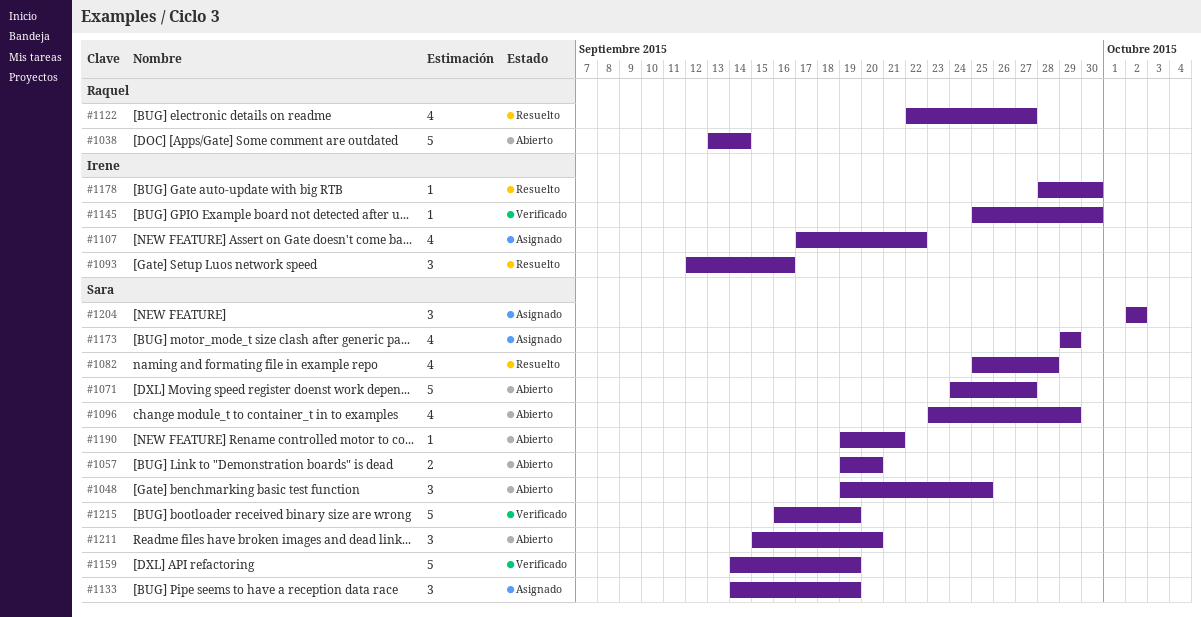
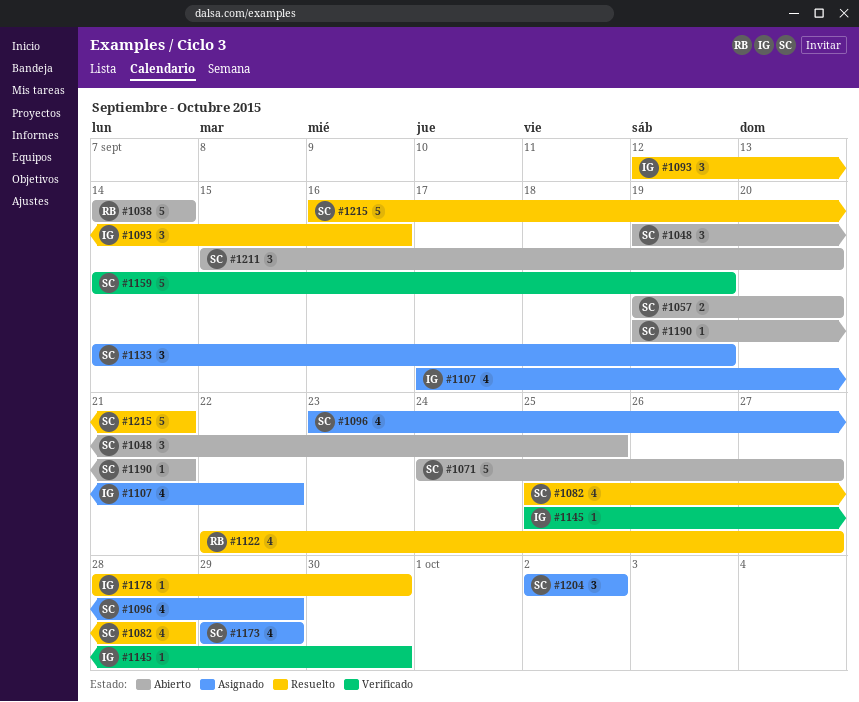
#1038, start: Sep 13 -> Sep 14
#1096, status: Abierto -> Asignado
#1215, status: Verificado -> Resuelto
#1215, due: Sep 19 -> Sep 21

